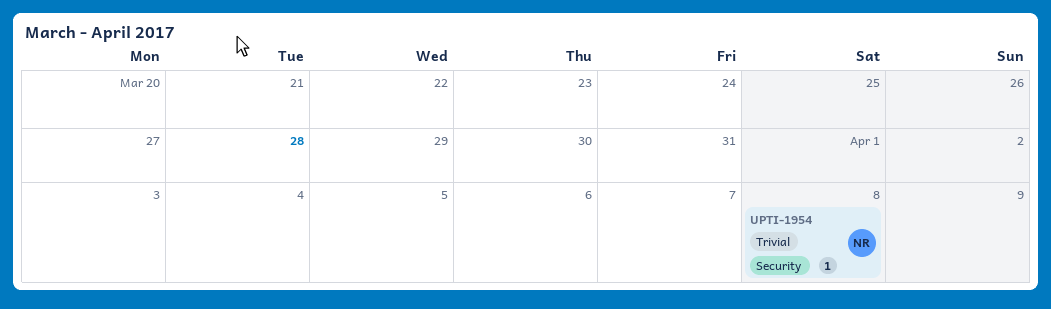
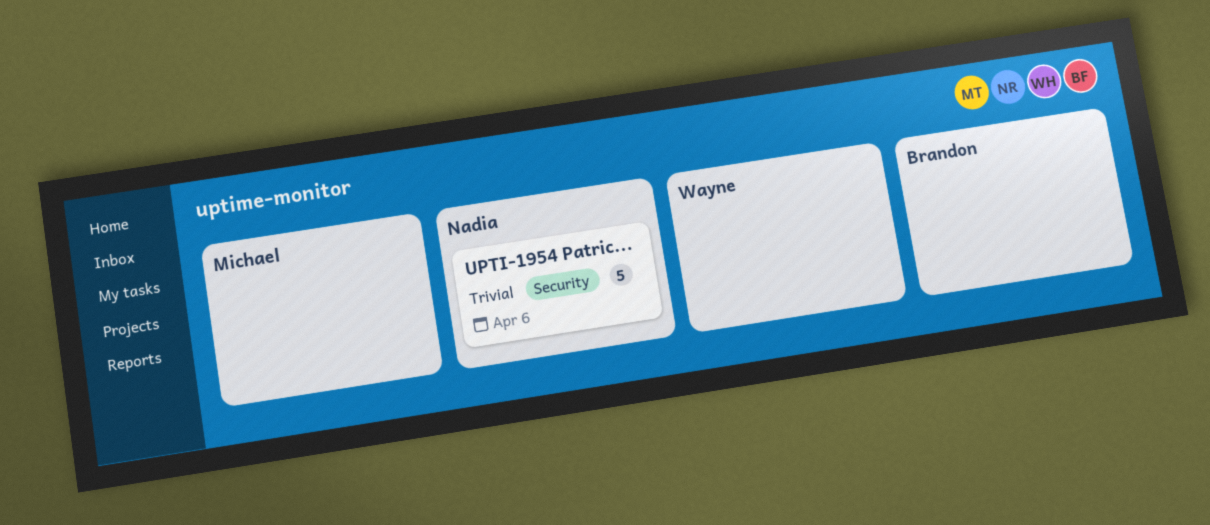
UPTI-1954, estimate: 1 -> 5
UPTI-1954, due: Apr 8 -> Apr 6

